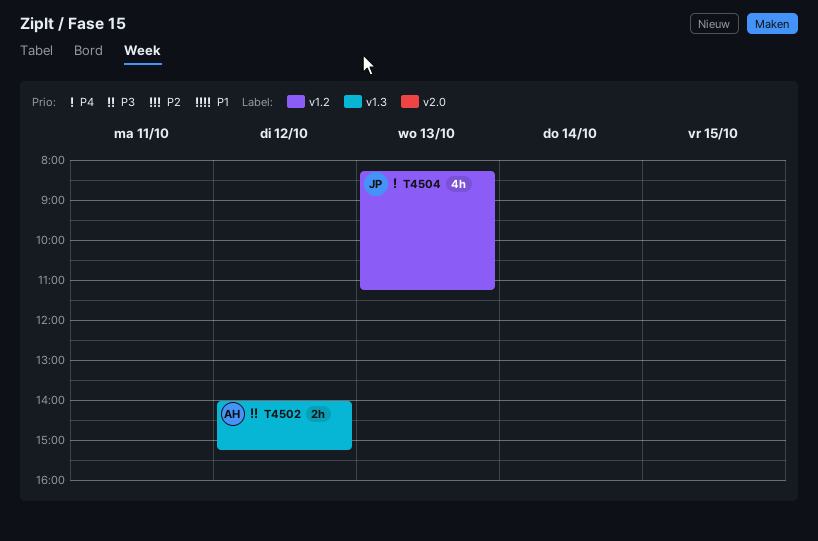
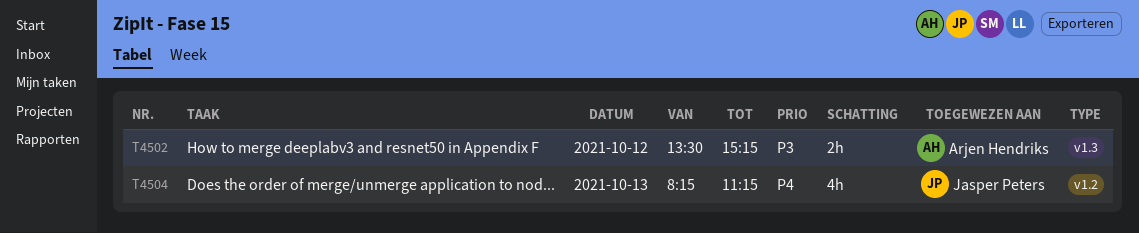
T4502, begins: 14:00 -> 13:30

